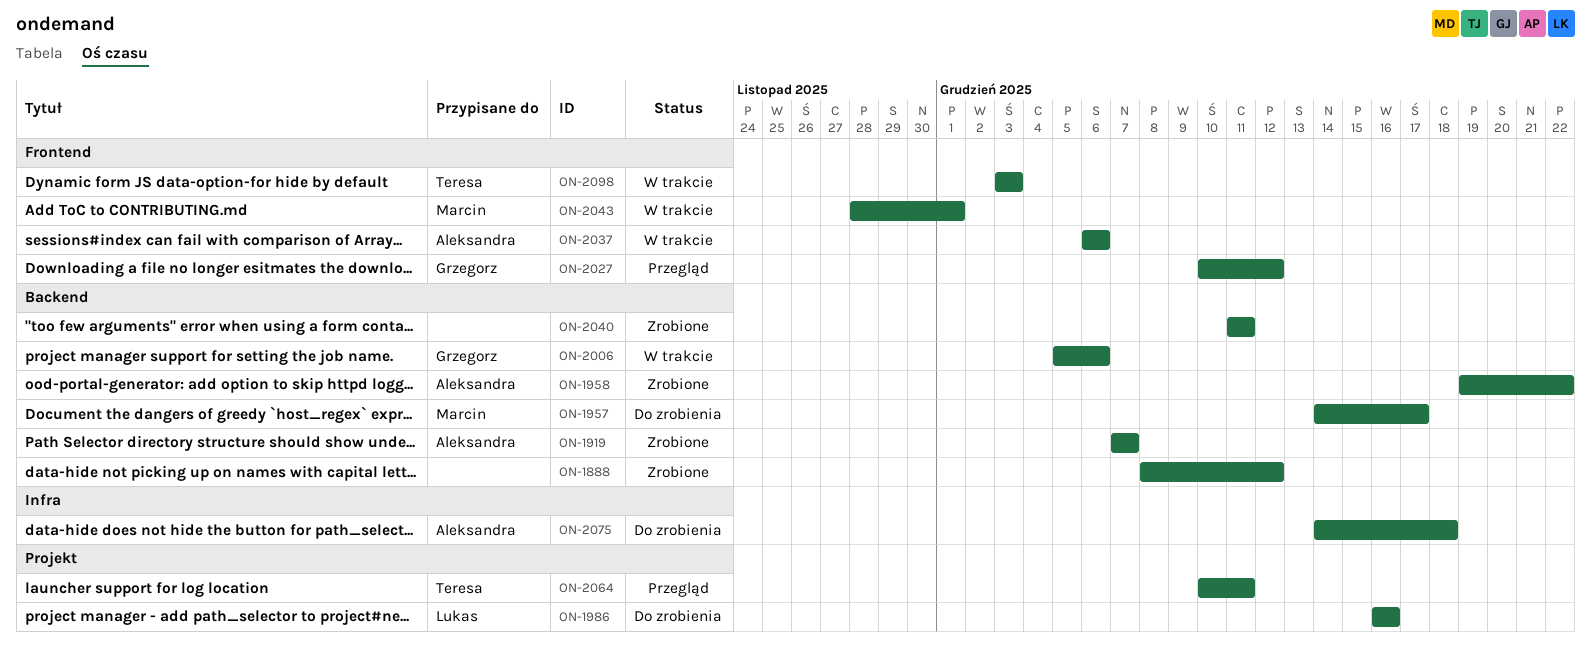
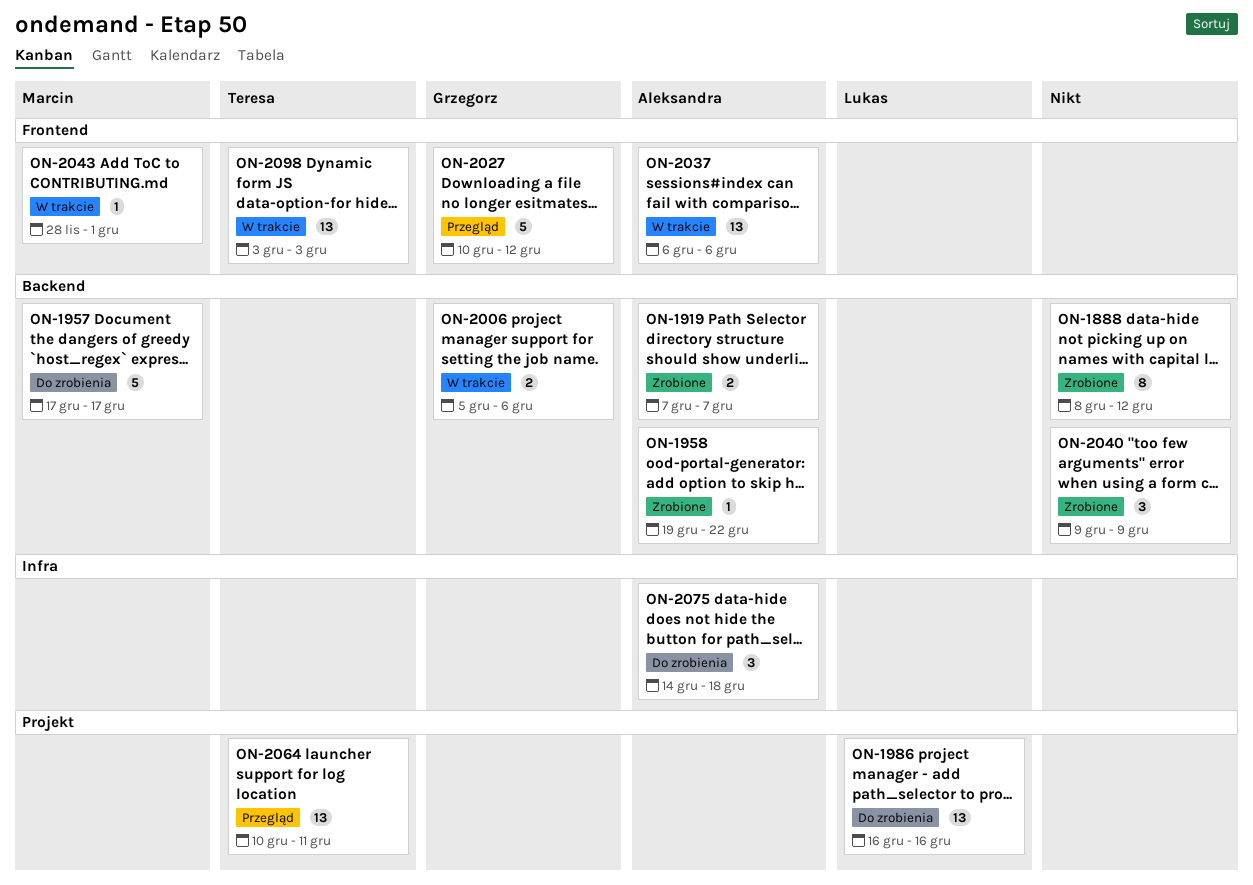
ON-1957, start: Dec 14 -> Dec 17
ON-2040, start: Dec 11 -> Dec 9
ON-2040, due: Dec 11 -> Dec 9

